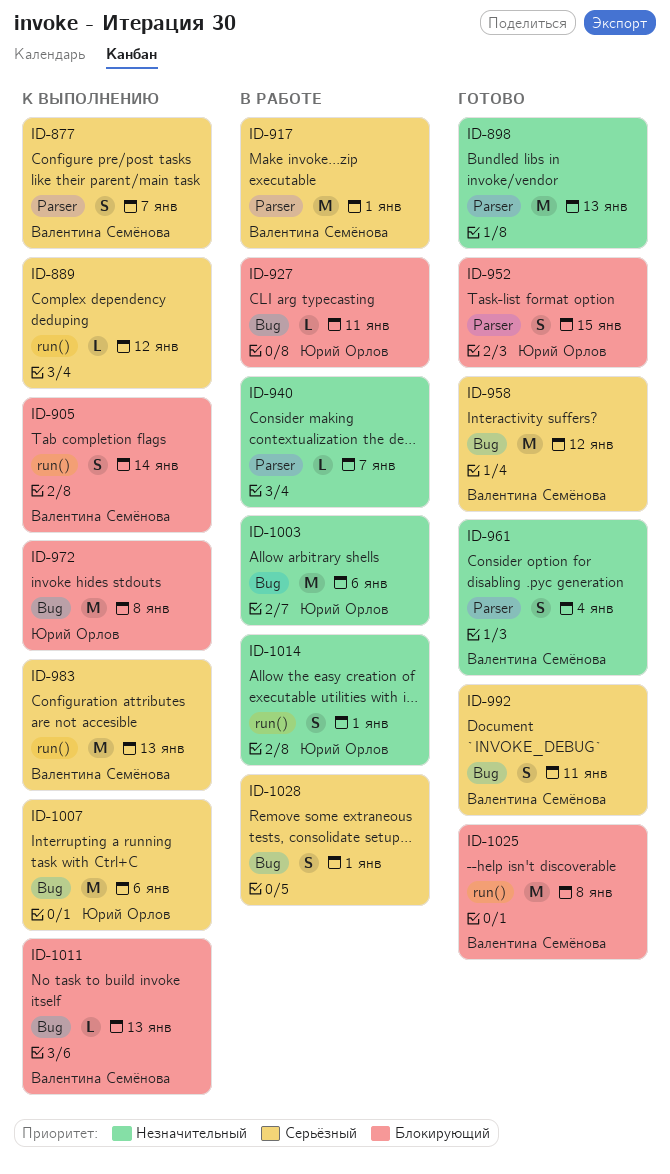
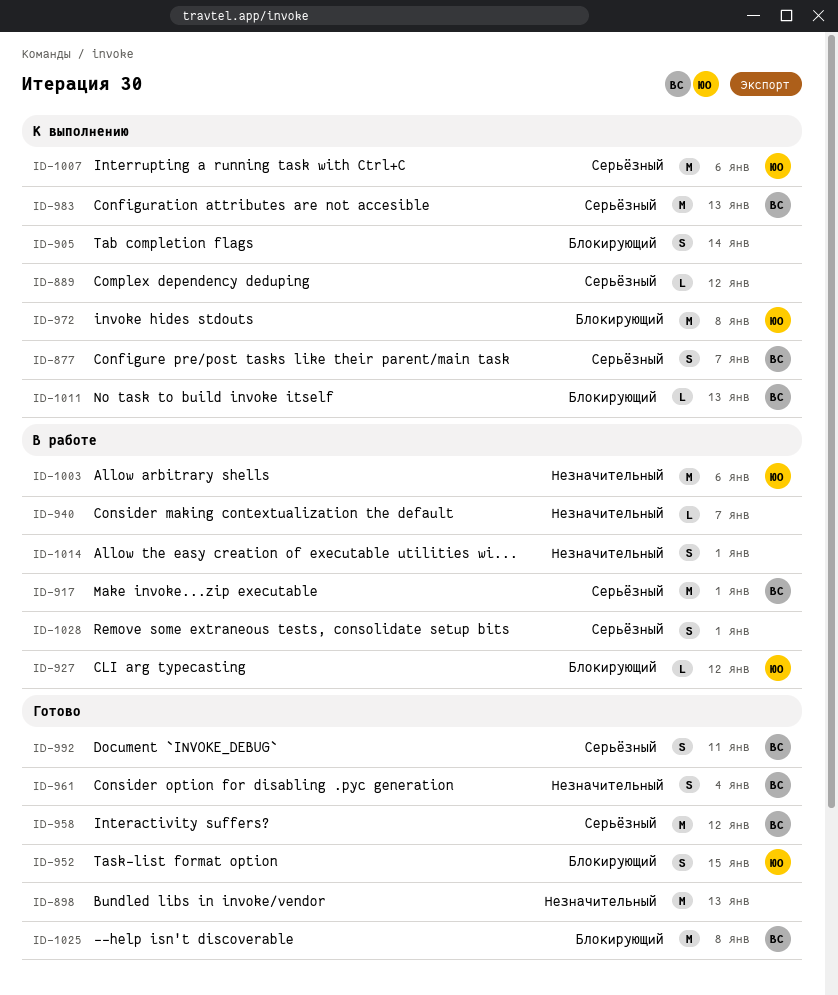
ID-905, owner: Валентина Семёнова -> none
ID-927, due: Jan 11 -> Jan 12
ID-1014, owner: Юрий Орлов -> none

